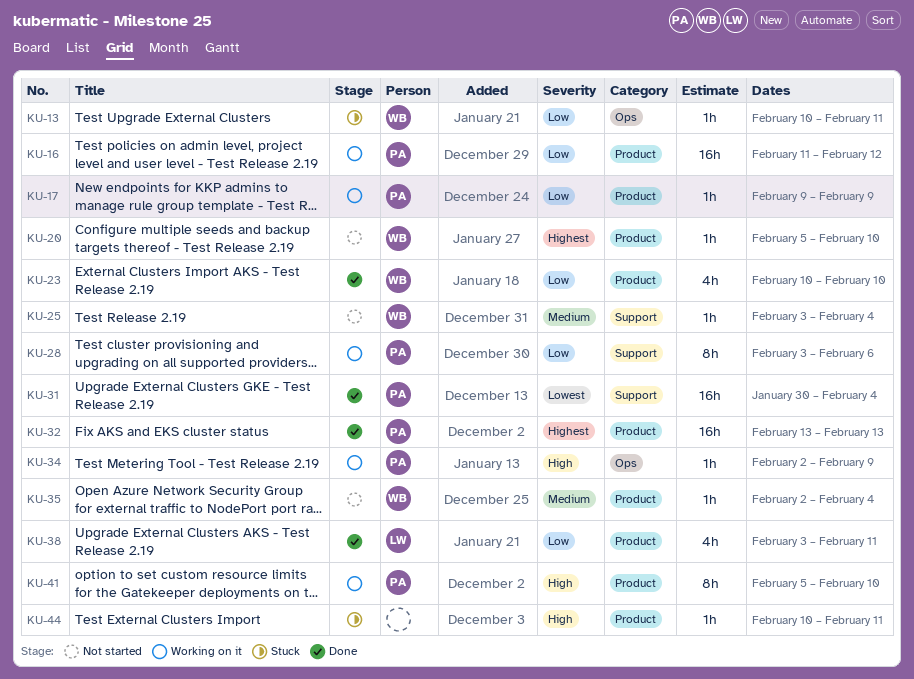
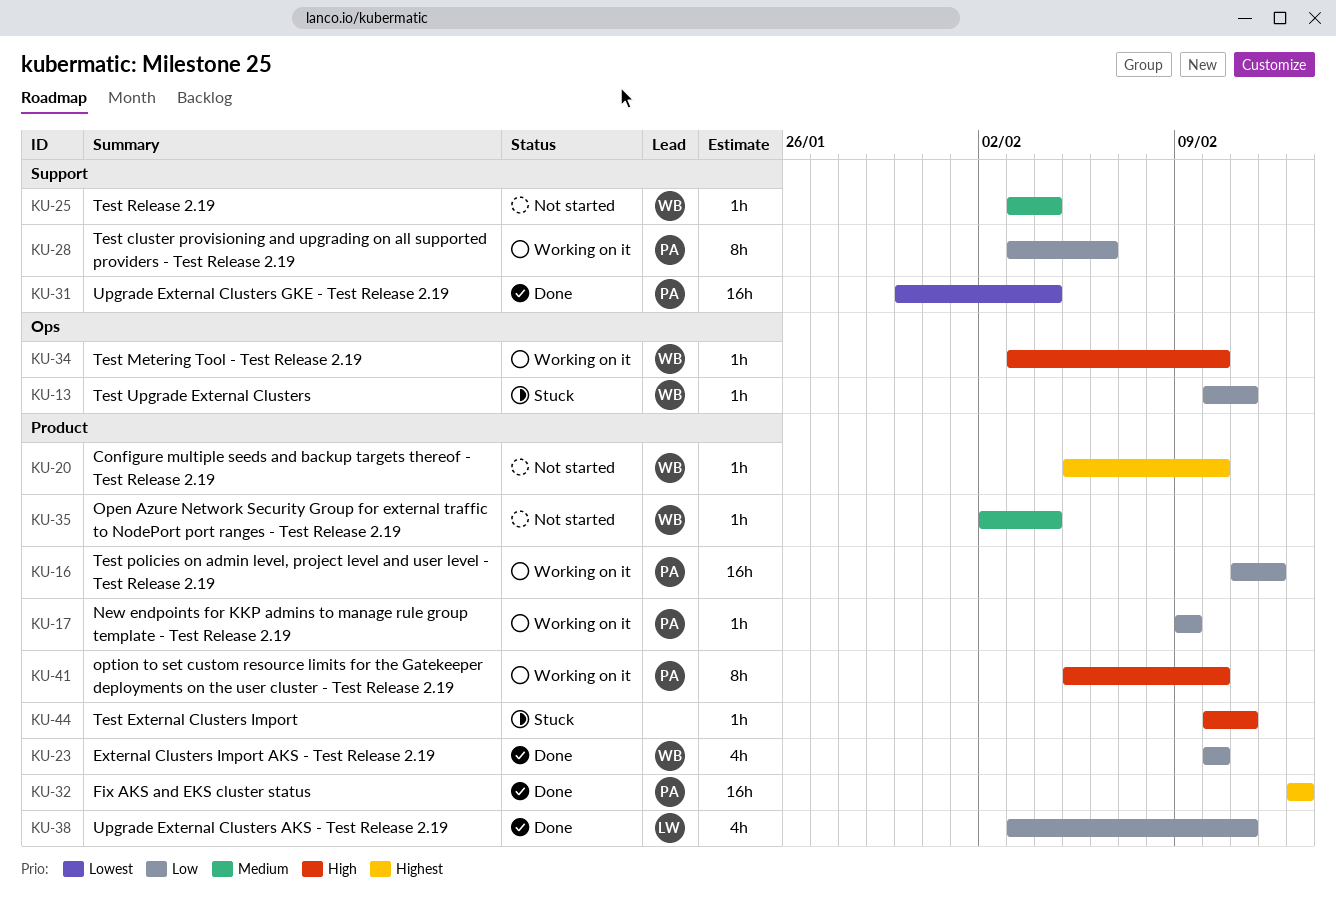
KU-34, owner: PA -> WB
KU-34, start: Feb 2 -> Feb 3
KU-34, due: Feb 9 -> Feb 10

